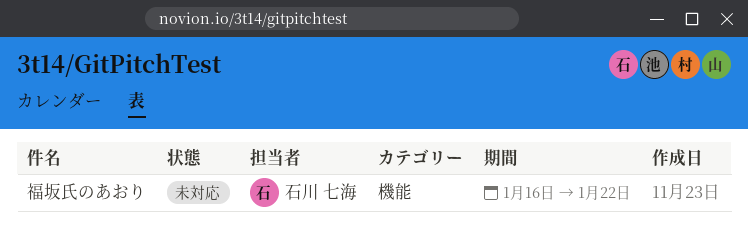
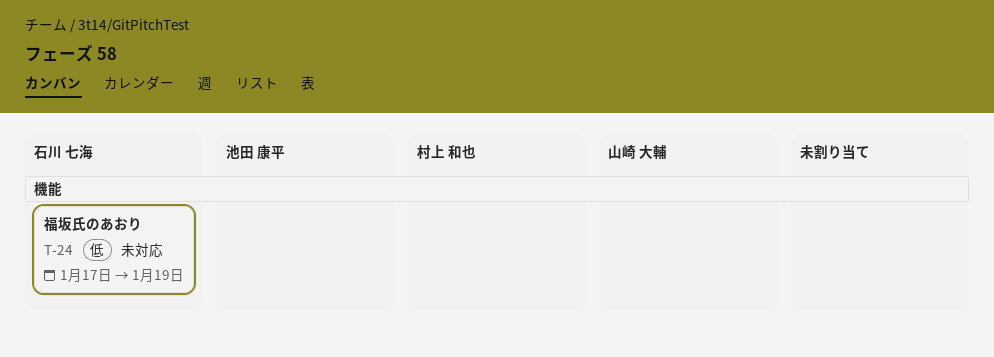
福坂氏のあおり, start: Jan 16 -> Jan 17
福坂氏のあおり, due: Jan 22 -> Jan 19

